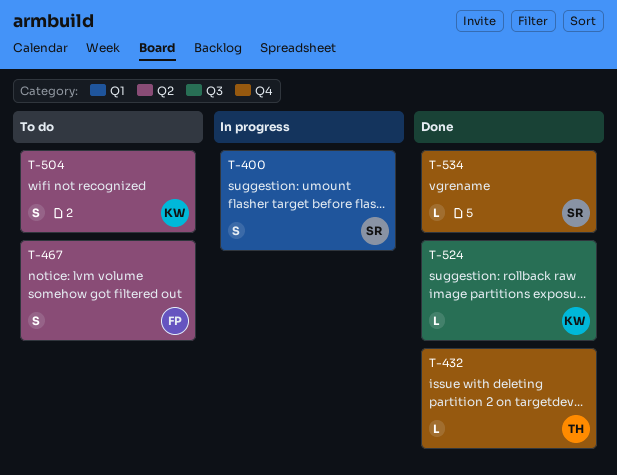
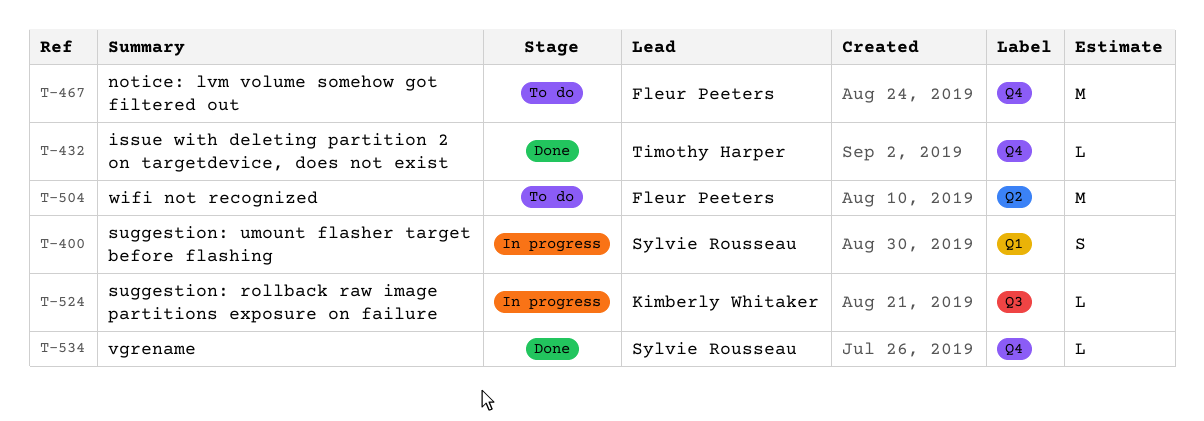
T-467, label: Q2 -> Q4
T-467, estimate: S -> M
T-504, owner: Kimberly Whitaker -> Fleur Peeters
T-504, estimate: S -> M
T-524, status: Done -> In progress

